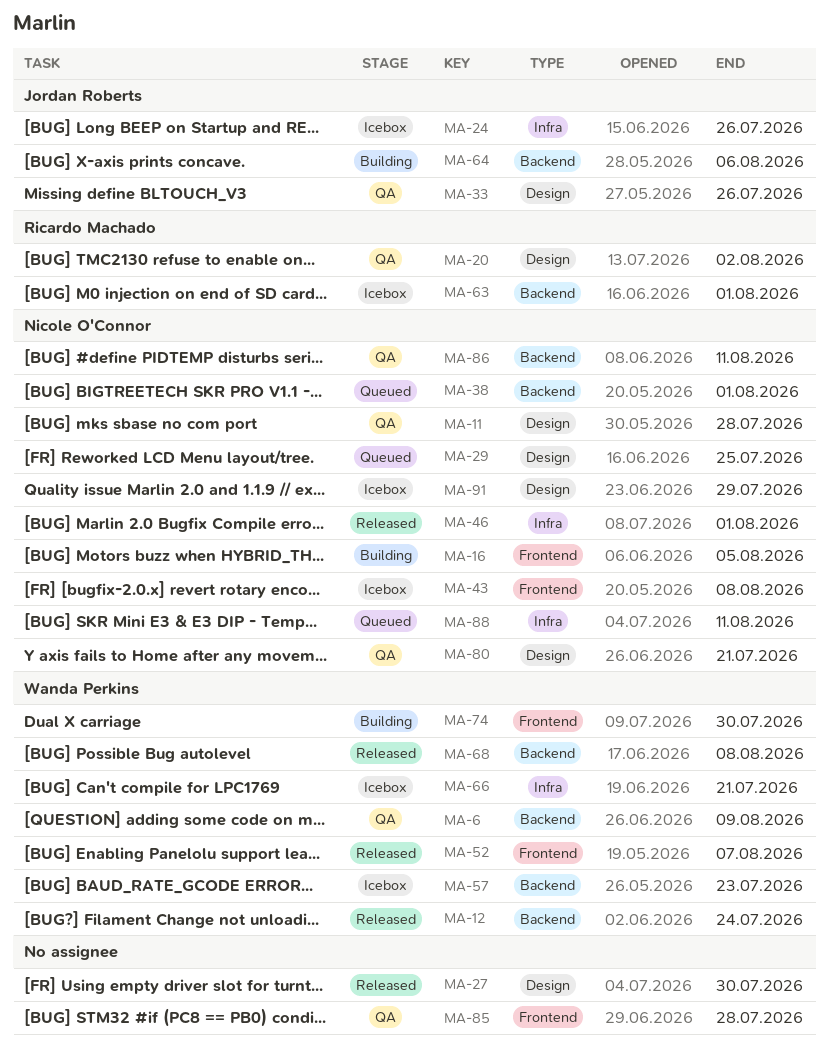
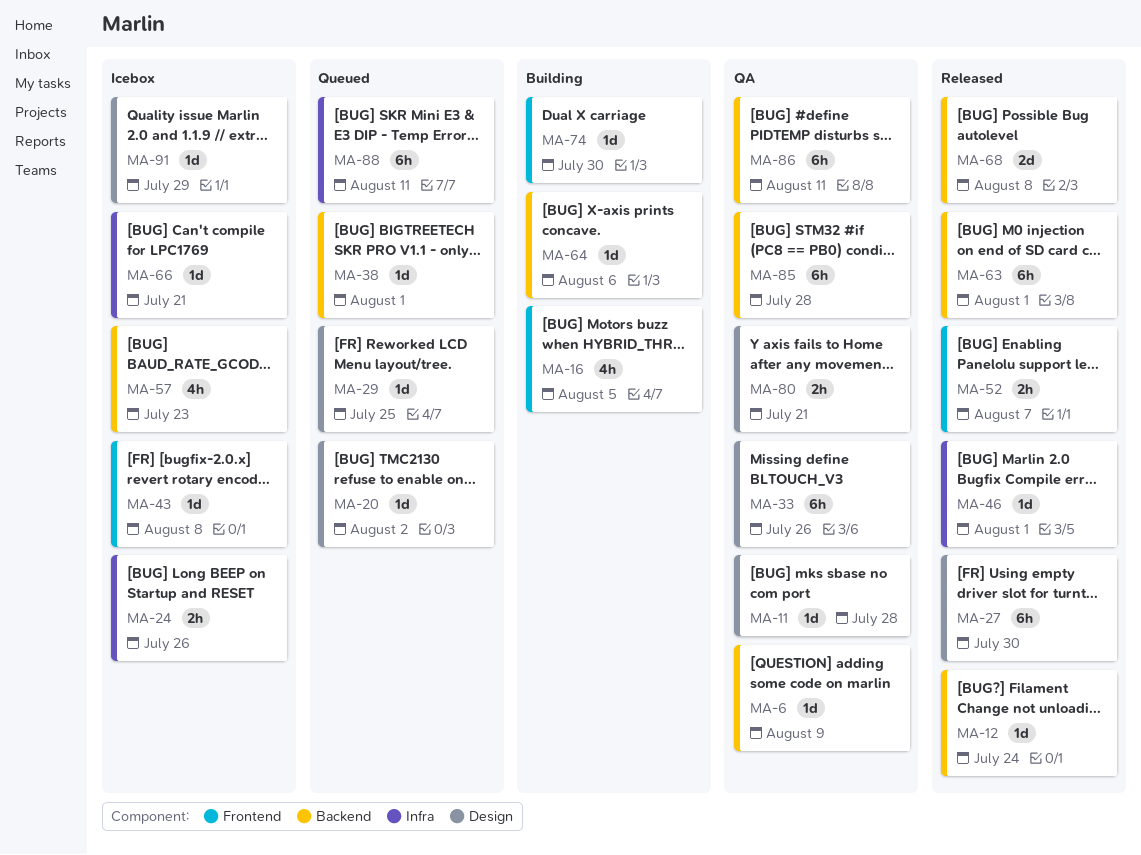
MA-20, status: QA -> Queued
MA-63, status: Icebox -> Released
MA-85, label: Frontend -> Backend

